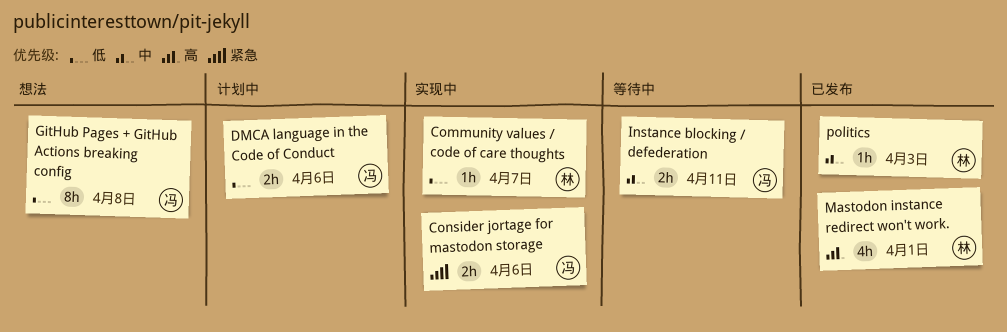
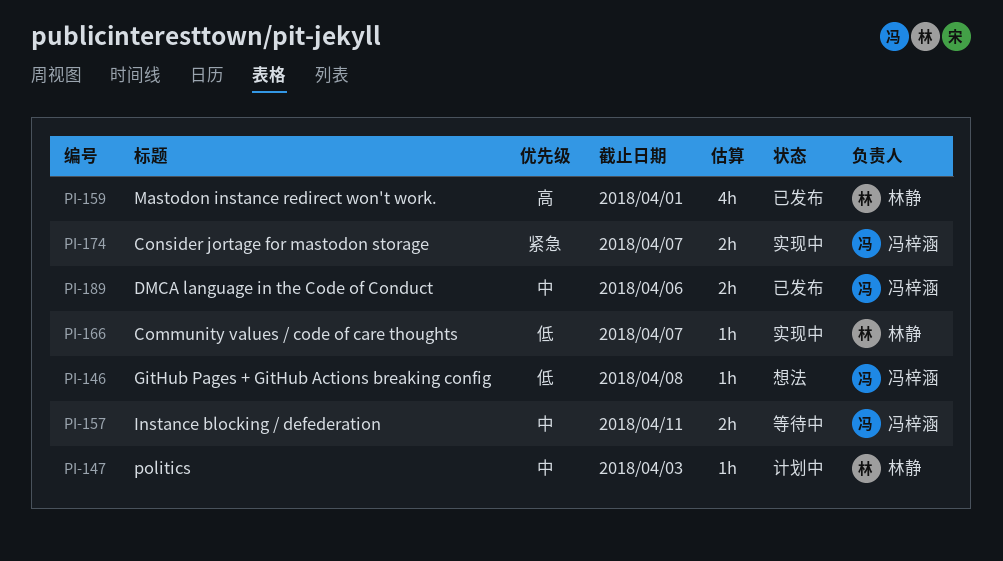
Consider jortage for mastodon storage, due: Apr 6 -> Apr 7
DMCA language in the Code of Conduct, status: 计划中 -> 已发布
DMCA language in the Code of Conduct, priority: 低 -> 中
GitHub Pages + GitHub Actions breaking config, estimate: 8h -> 1h
politics, status: 已发布 -> 计划中

